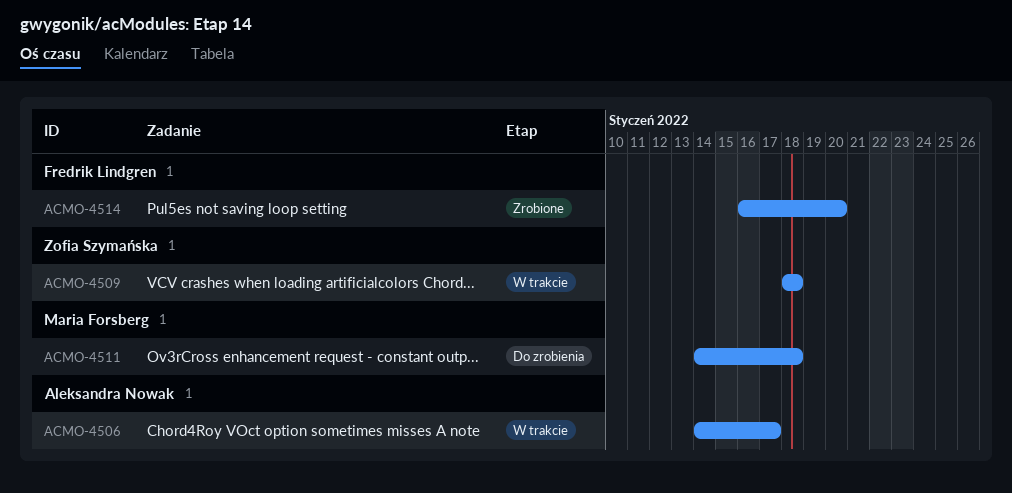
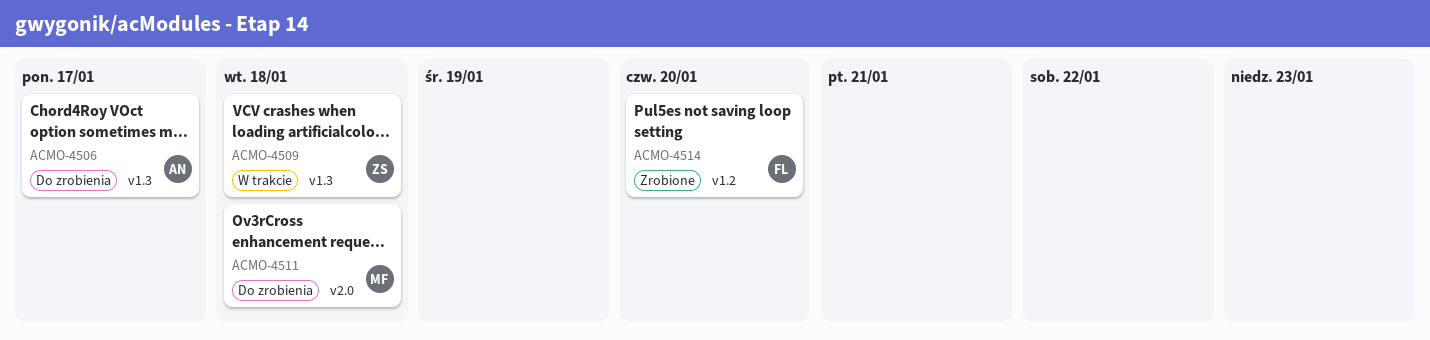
ACMO-4506, status: W trakcie -> Do zrobienia

